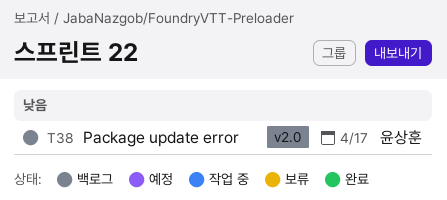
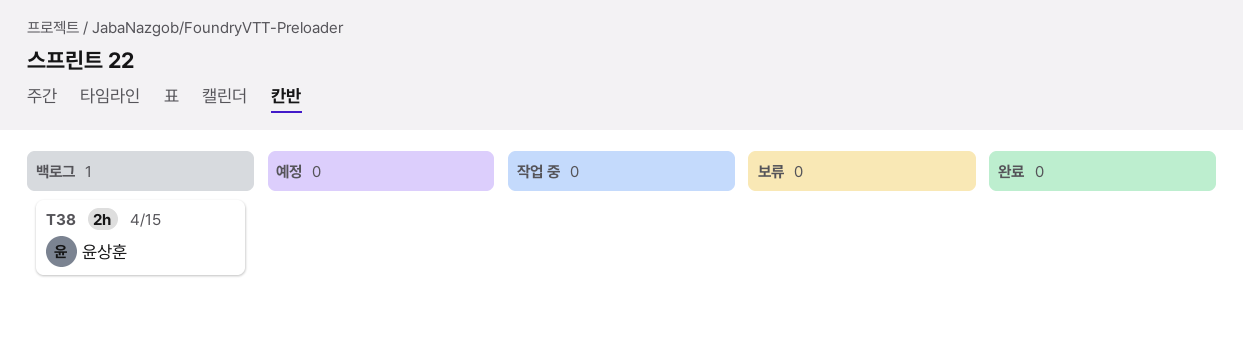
T38, due: Apr 17 -> Apr 15

